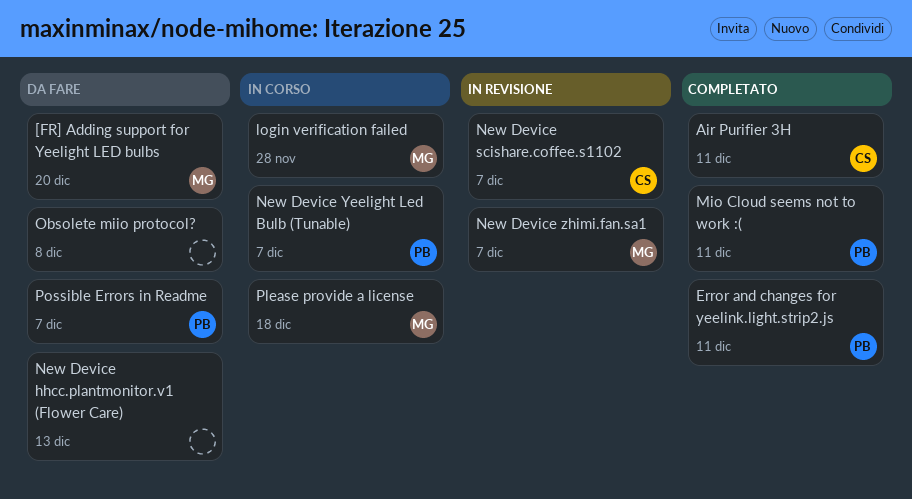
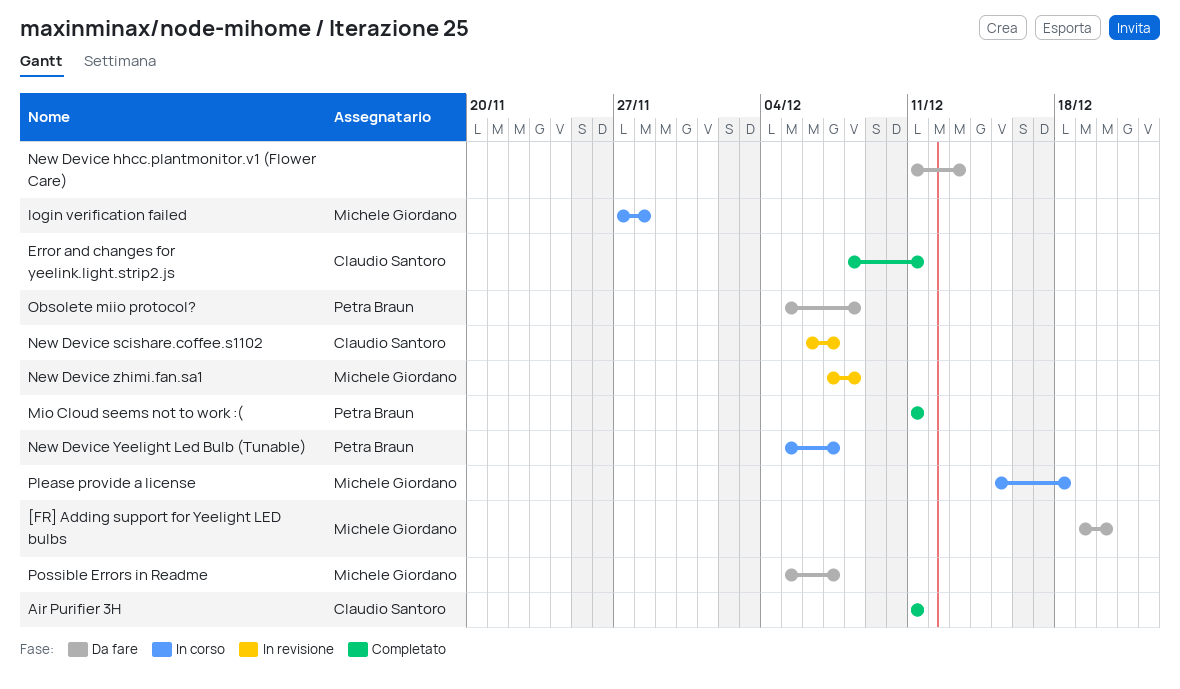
Error and changes for yeelink.light.strip2.js, owner: Petra Braun -> Claudio Santoro
New Device zhimi.fan.sa1, due: Dec 7 -> Dec 8
Obsolete miio protocol?, owner: none -> Petra Braun
Possible Errors in Readme, owner: Petra Braun -> Michele Giordano

